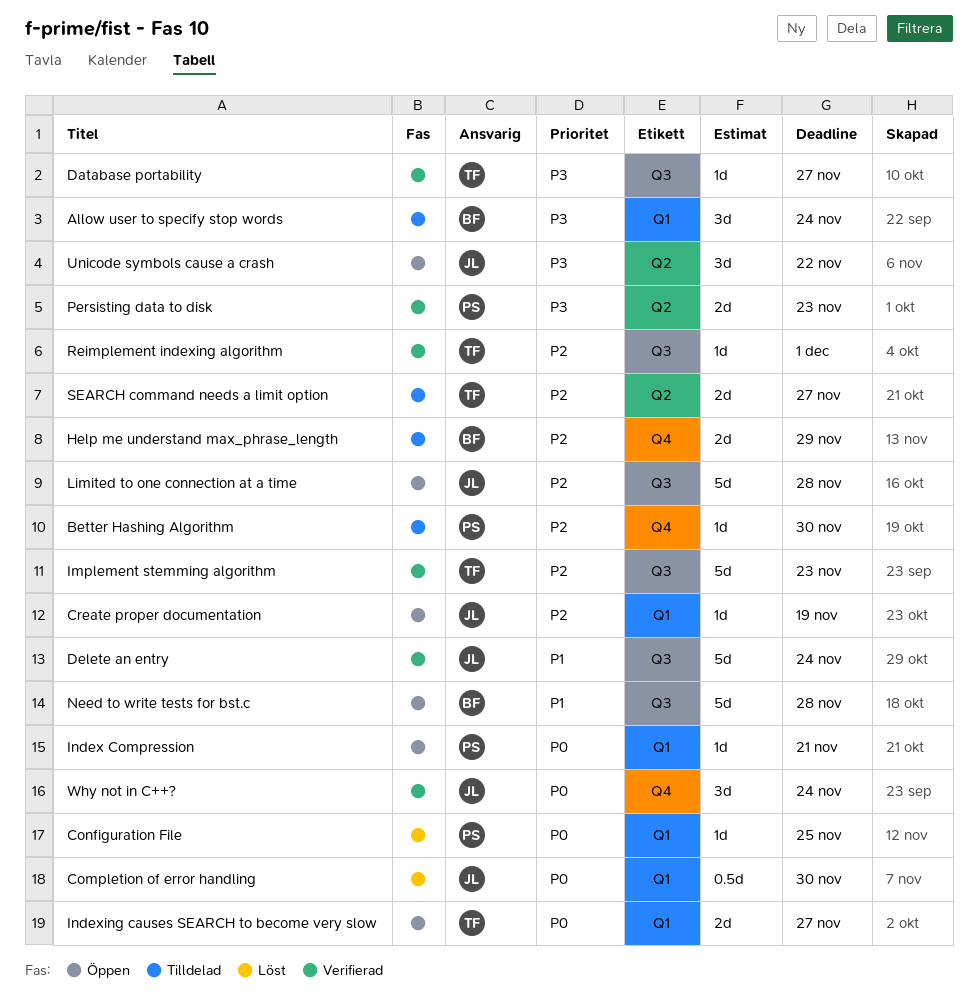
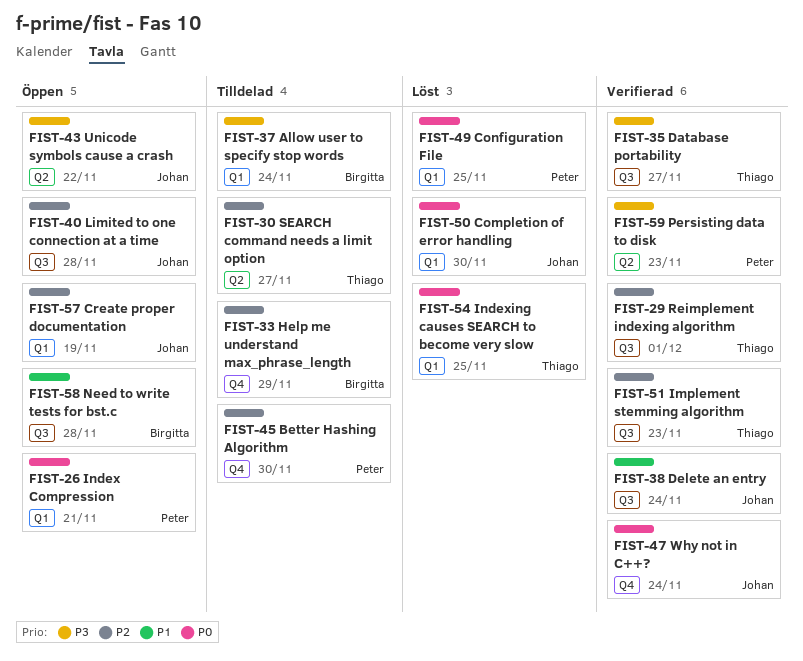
Indexing causes SEARCH to become very slow, status: Öppen -> Löst
Indexing causes SEARCH to become very slow, due: Nov 27 -> Nov 25

